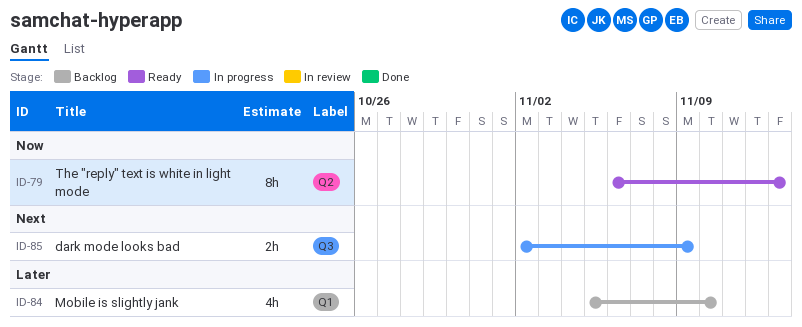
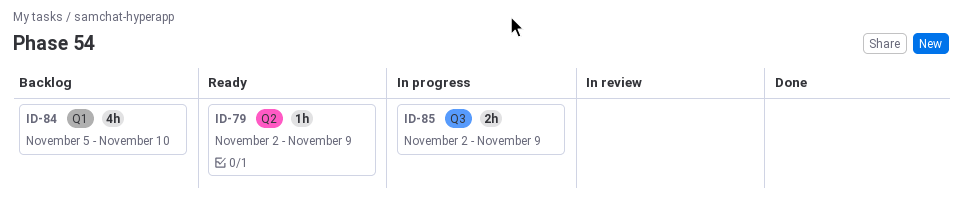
ID-79, estimate: 8h -> 1h
ID-79, start: Nov 6 -> Nov 2
ID-79, due: Nov 13 -> Nov 9

